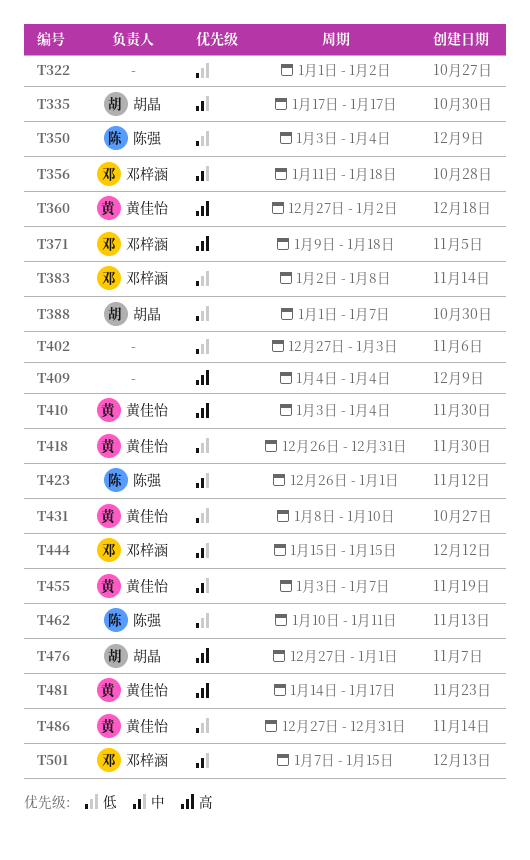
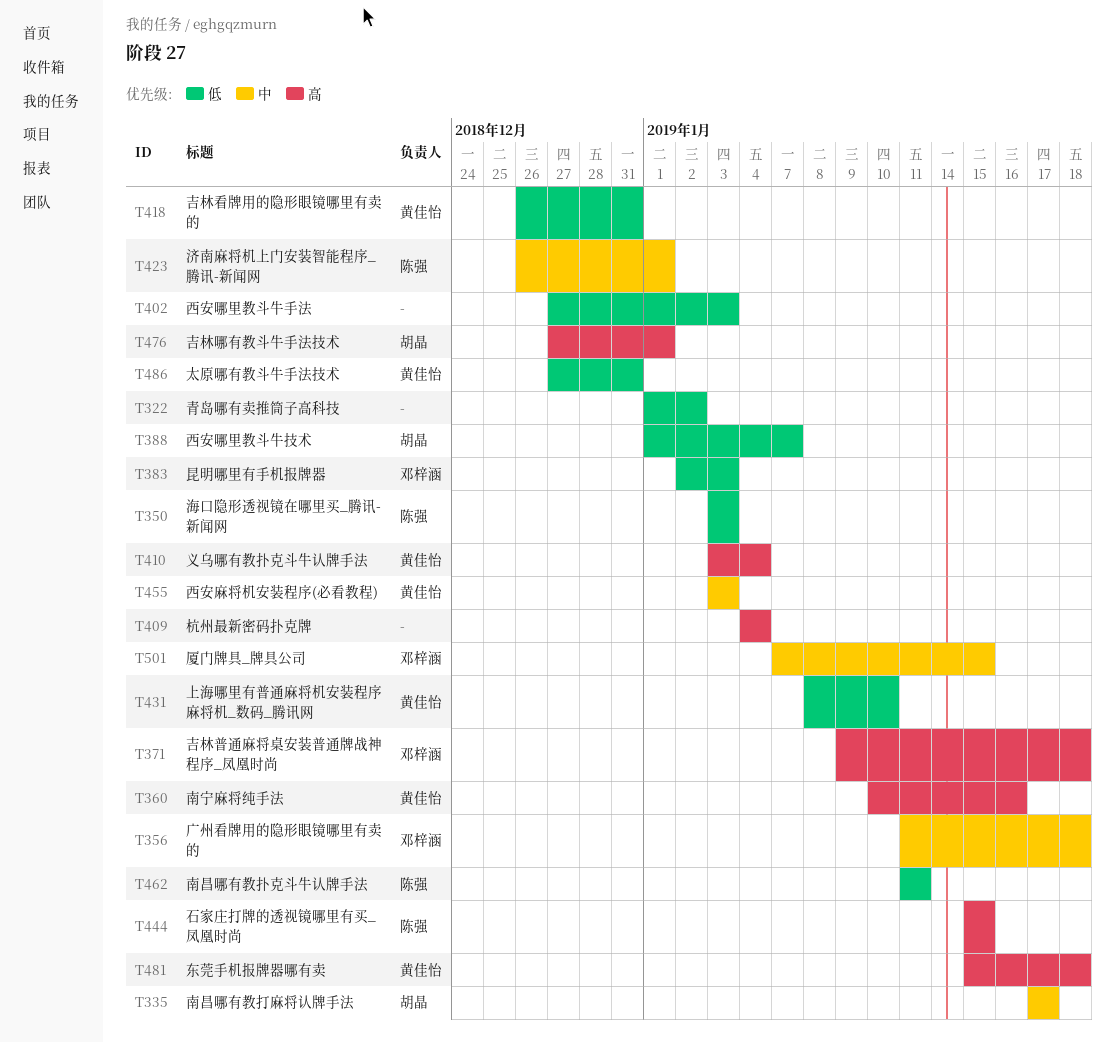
T350, due: Jan 4 -> Jan 3
T360, start: Dec 27 -> Jan 10
T360, due: Jan 2 -> Jan 16
T383, due: Jan 8 -> Jan 3
T444, owner: 邓梓涵 -> 陈强
T444, priority: 中 -> 高
T455, due: Jan 7 -> Jan 3
T462, start: Jan 10 -> Jan 11
T481, start: Jan 14 -> Jan 15
T481, due: Jan 17 -> Jan 18

